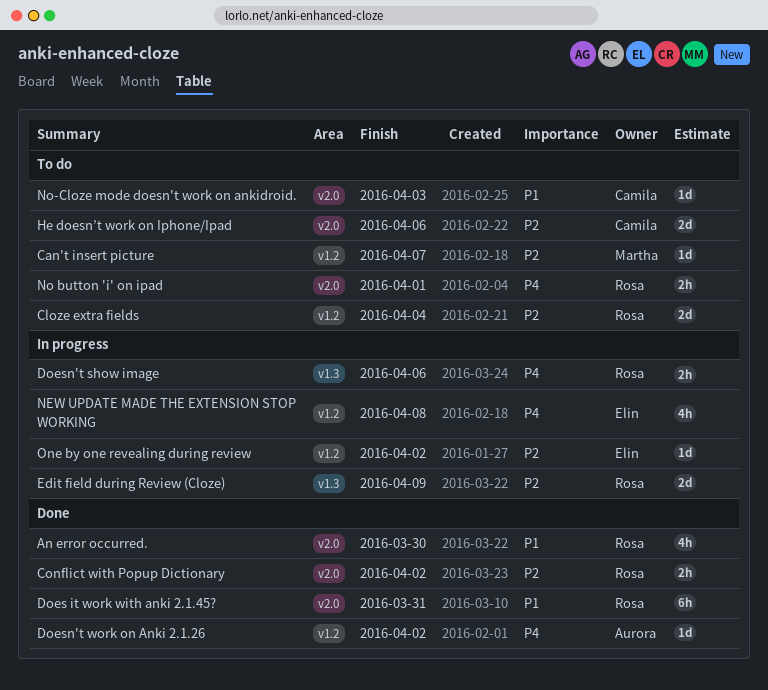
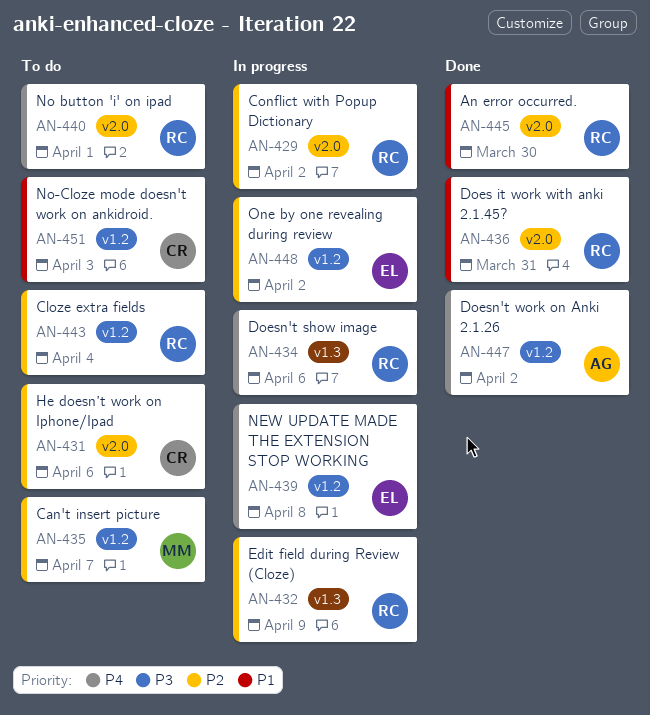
Conflict with Popup Dictionary, status: Done -> In progress
No-Cloze mode doesn't work on ankidroid., label: v2.0 -> v1.2

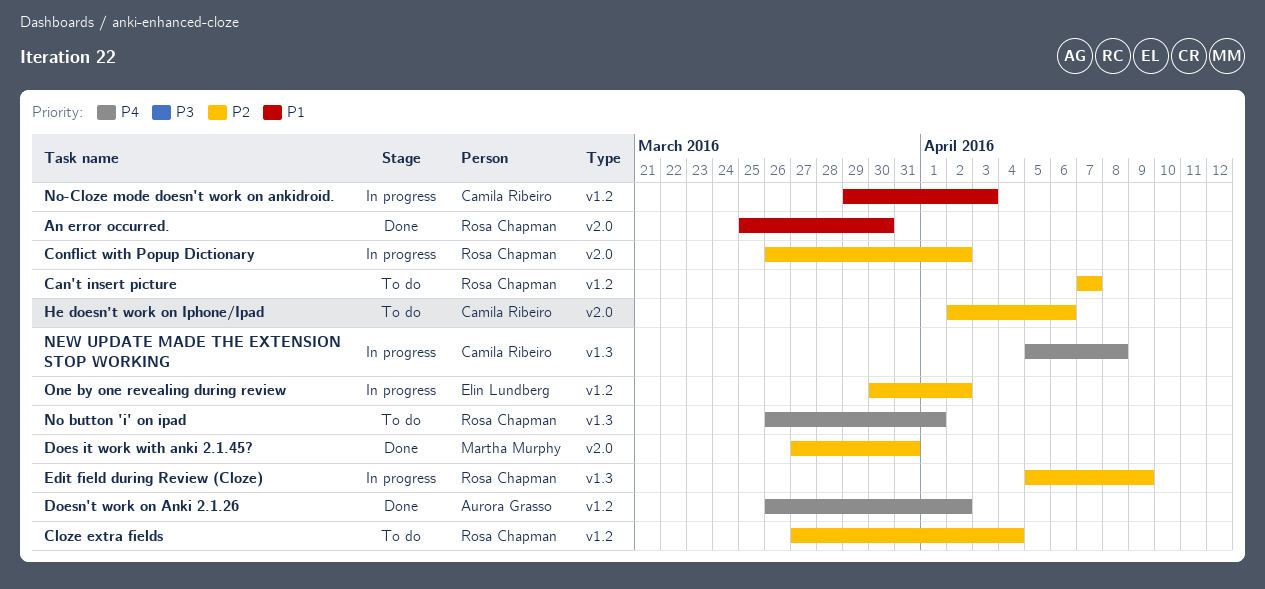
Can't insert picture, owner: Martha Murphy -> Rosa Chapman
Does it work with anki 2.1.45?, owner: Rosa Chapman -> Martha Murphy
Does it work with anki 2.1.45?, priority: P1 -> P2
Doesn't show image: present -> none
NEW UPDATE MADE THE EXTENSION STOP WORKING, owner: Elin Lundberg -> Camila Ribeiro
NEW UPDATE MADE THE EXTENSION STOP WORKING, label: v1.2 -> v1.3
No button 'i' on ipad, label: v2.0 -> v1.3
No-Cloze mode doesn't work on ankidroid., status: To do -> In progress

